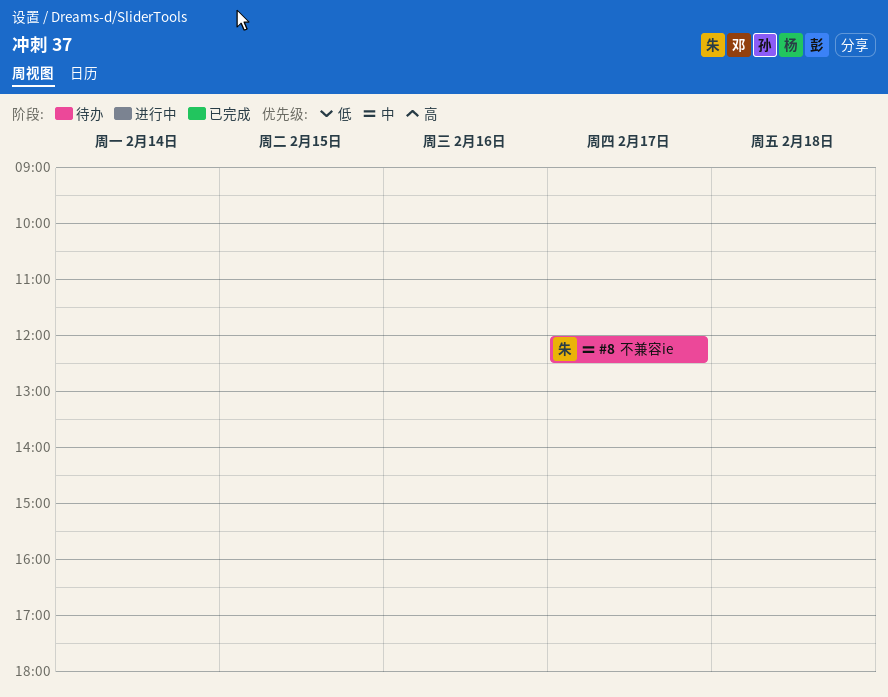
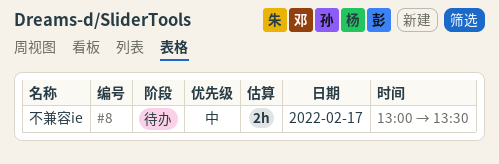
#8, begins: 12:00 -> 13:00
#8, ends: 12:30 -> 13:30

